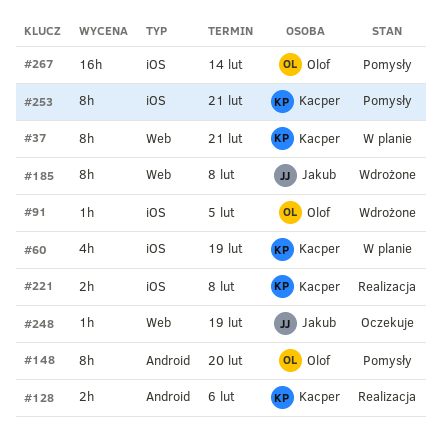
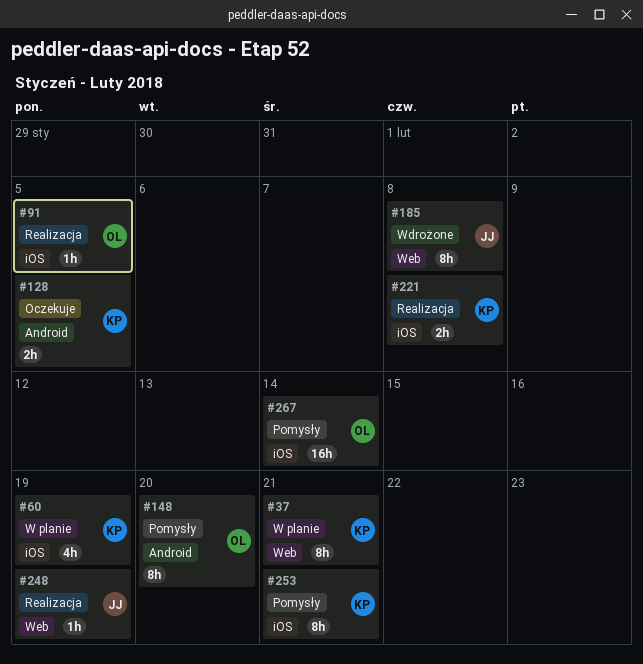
#91, status: Wdrożone -> Realizacja
#128, status: Realizacja -> Oczekuje
#128, due: Feb 6 -> Feb 5
#248, status: Oczekuje -> Realizacja

